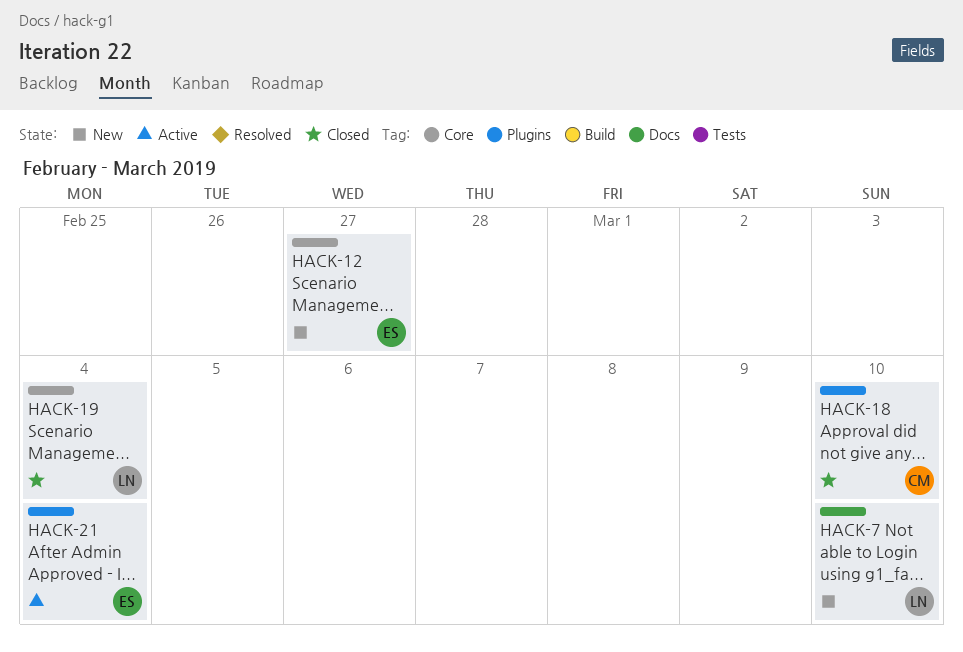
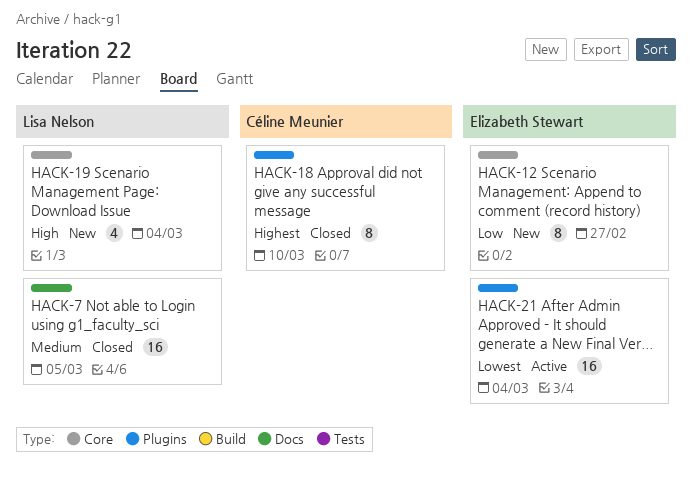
HACK-7, status: New -> Closed
HACK-7, due: Mar 10 -> Mar 5
HACK-19, status: Closed -> New

